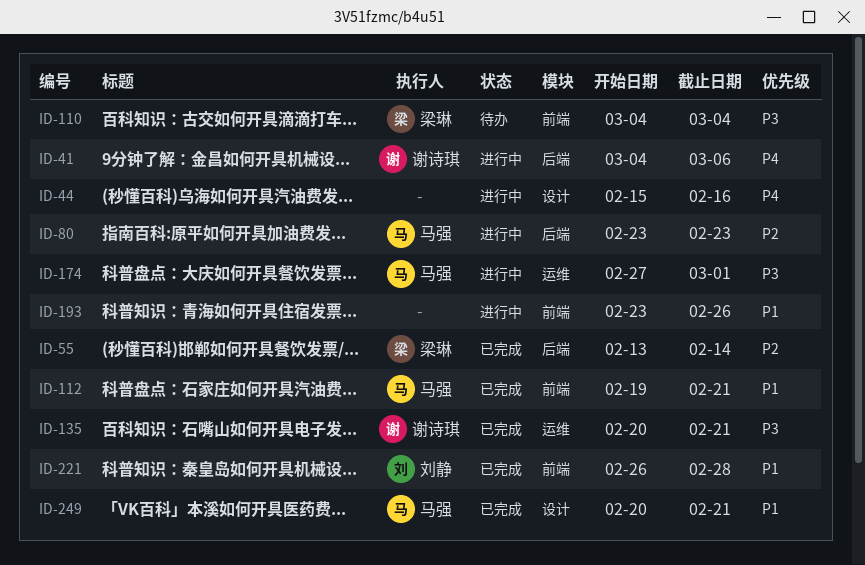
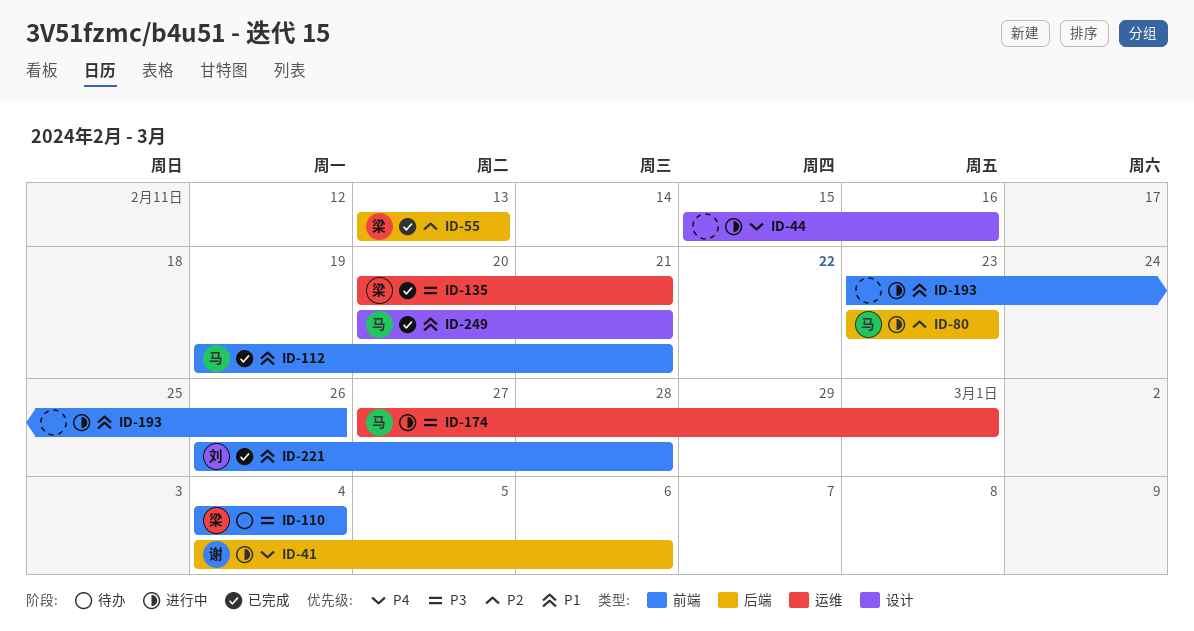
ID-55, due: Feb 14 -> Feb 13
ID-135, owner: 谢诗琪 -> 梁琳

